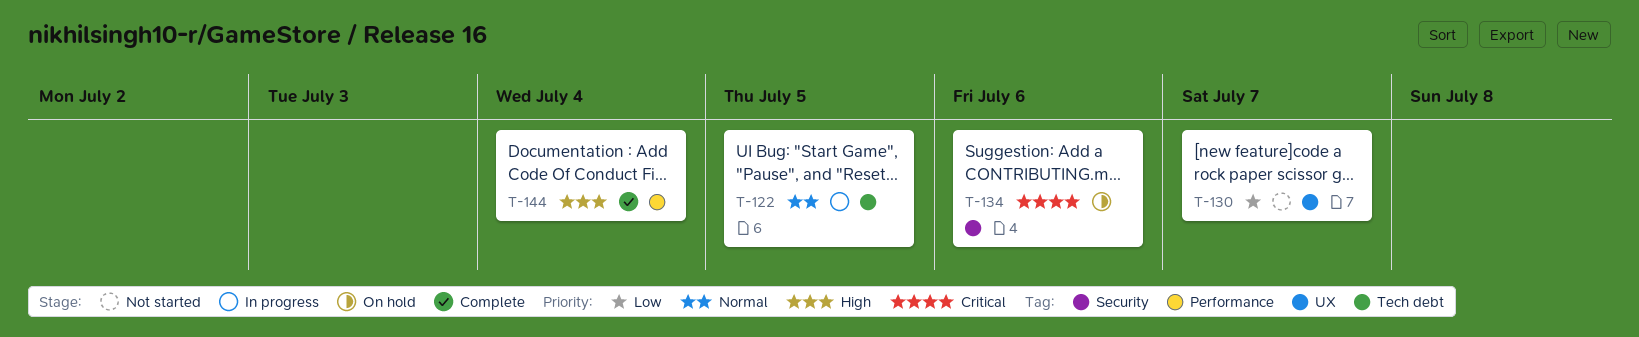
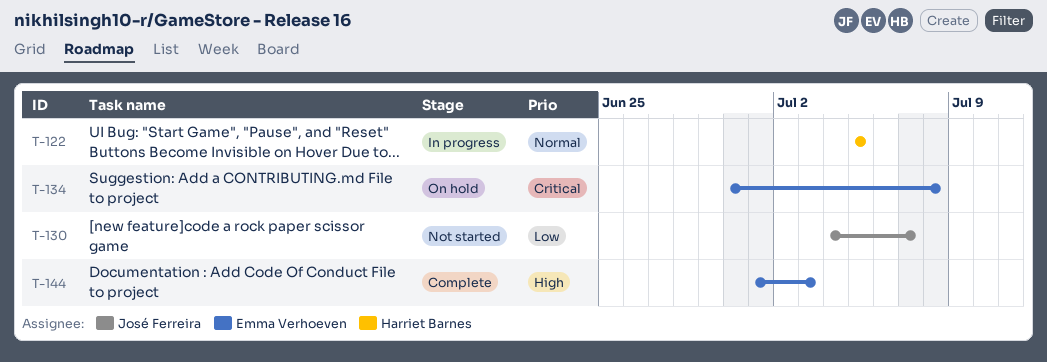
T-134, due: Jul 6 -> Jul 8
T-144, due: Jul 4 -> Jul 3

